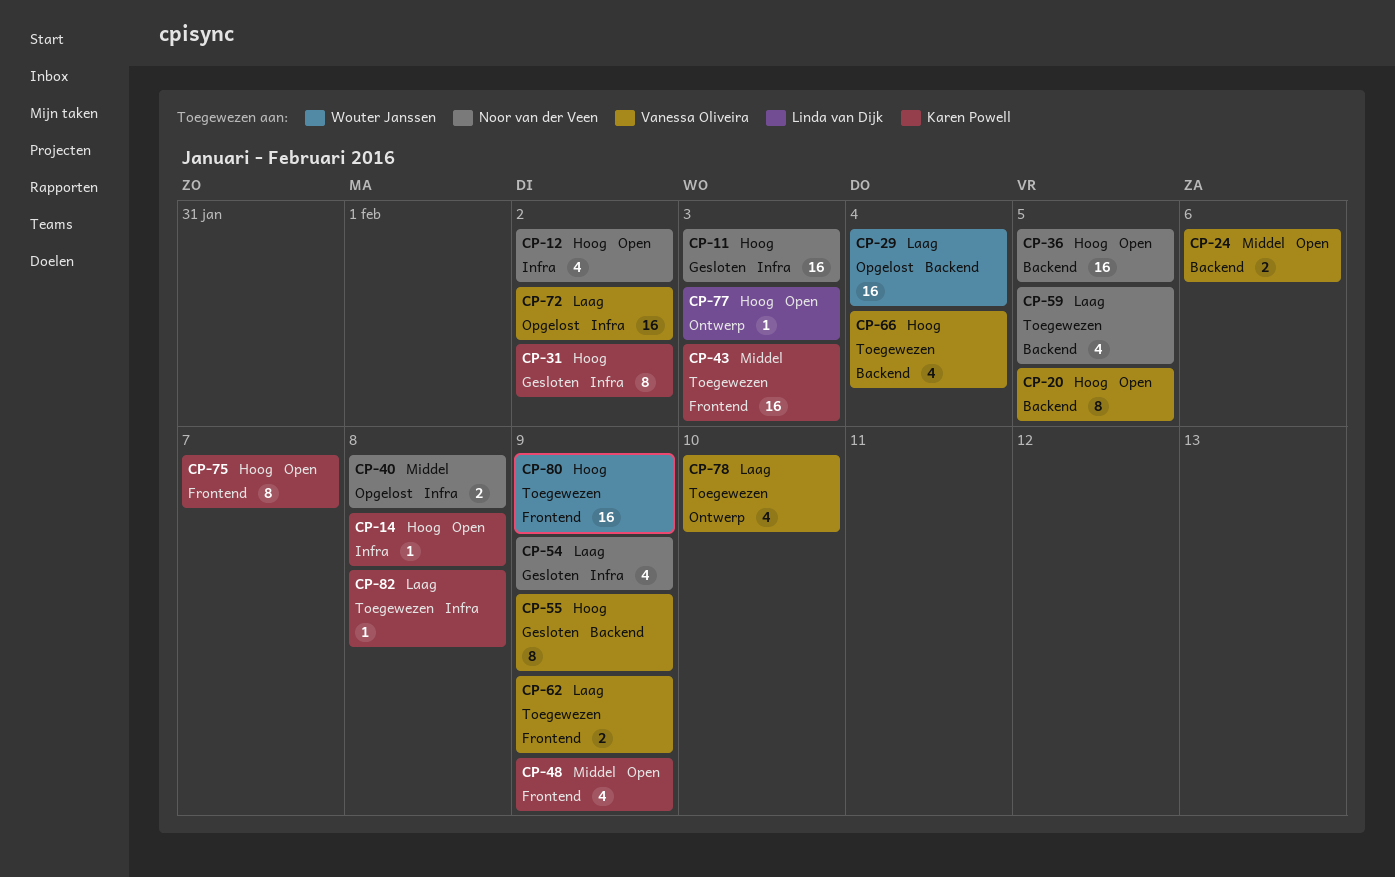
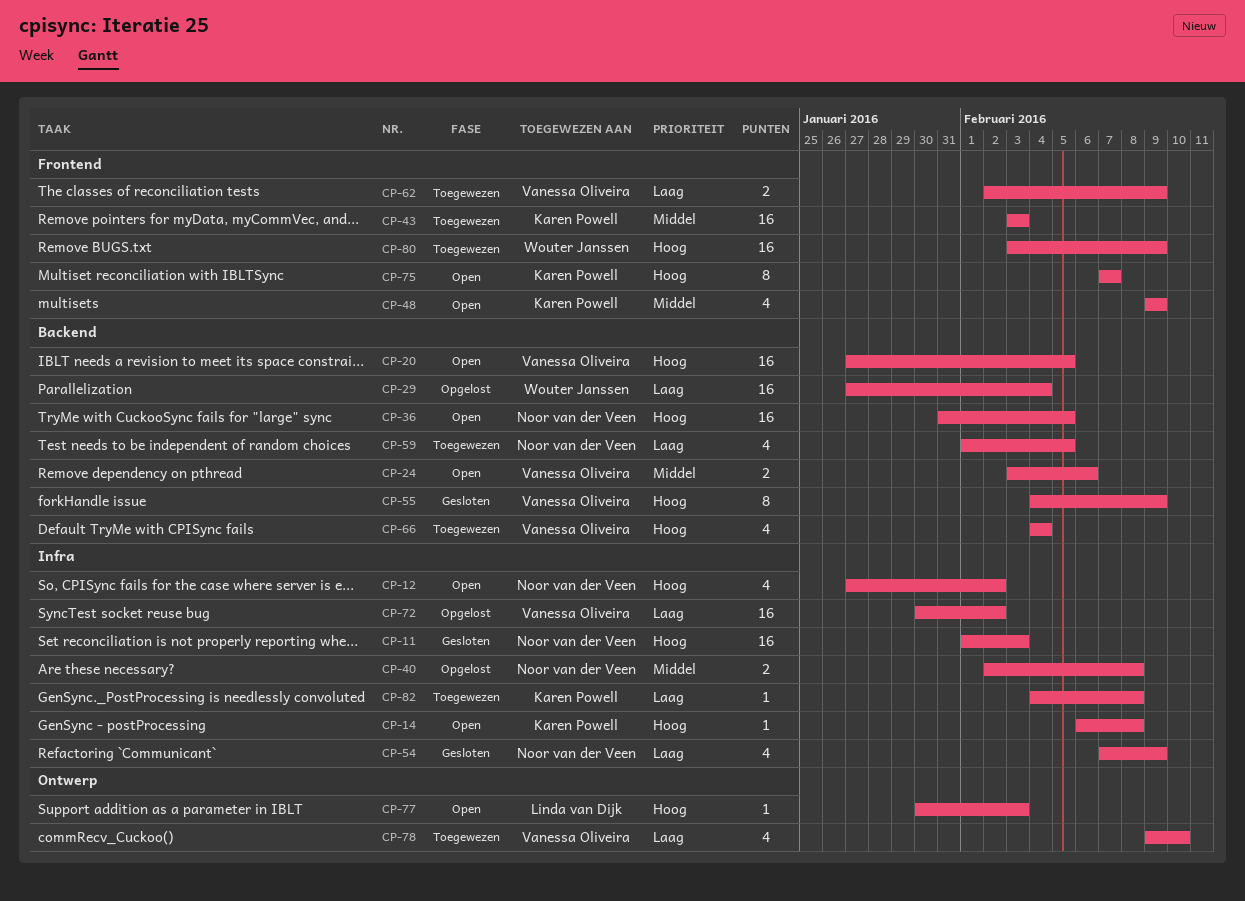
CP-20, estimate: 8 -> 16
CP-31: present -> none

